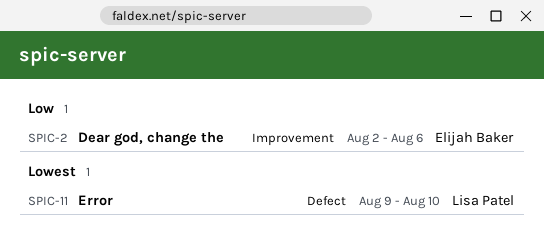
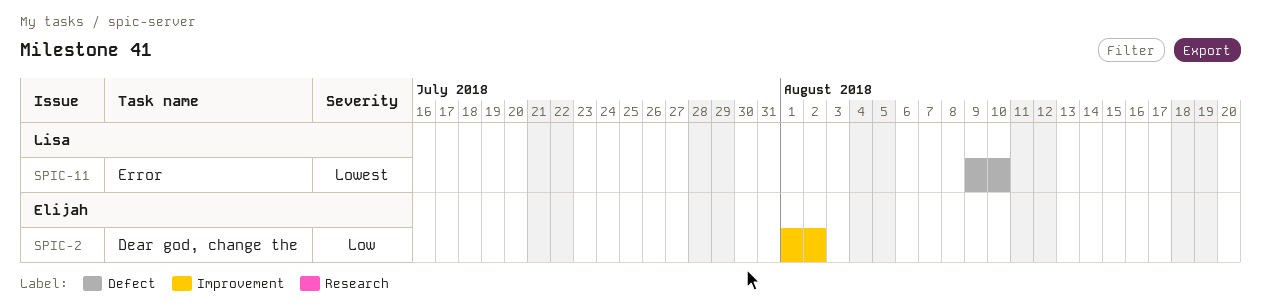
SPIC-2, start: Aug 2 -> Aug 1
SPIC-2, due: Aug 6 -> Aug 2

